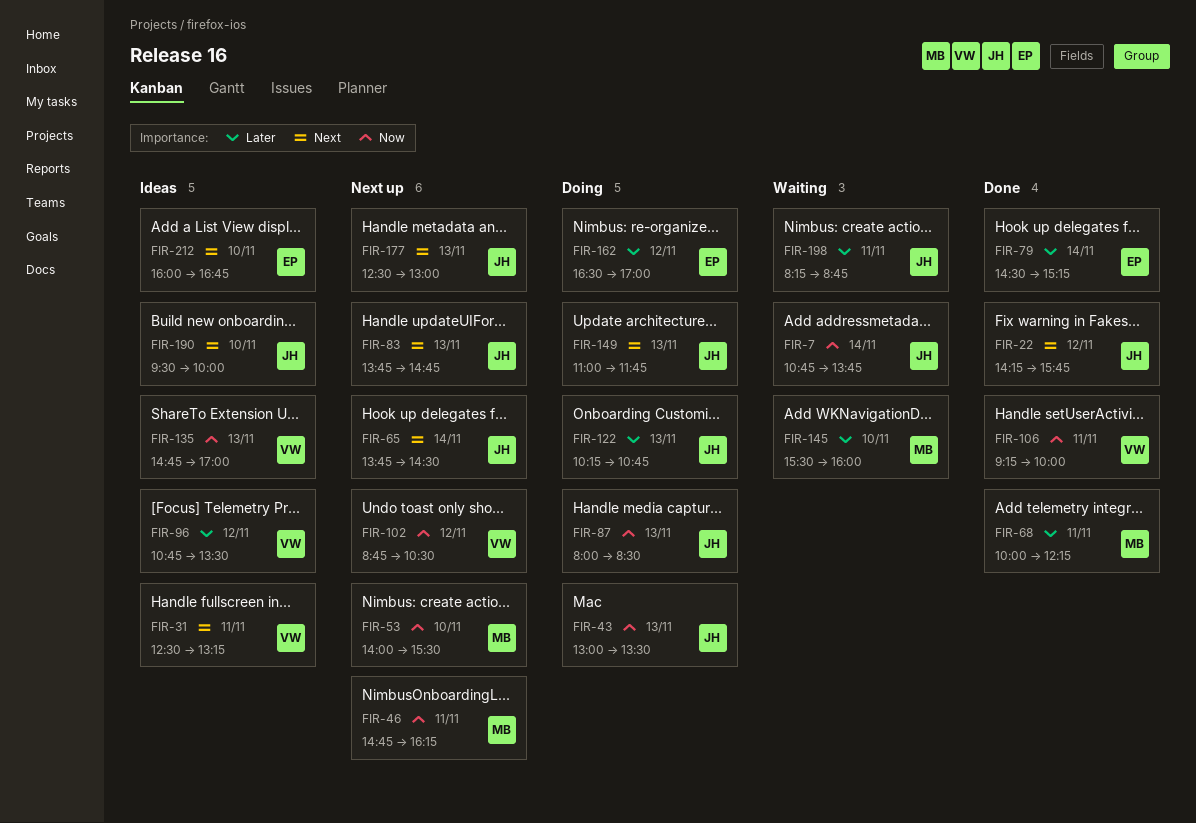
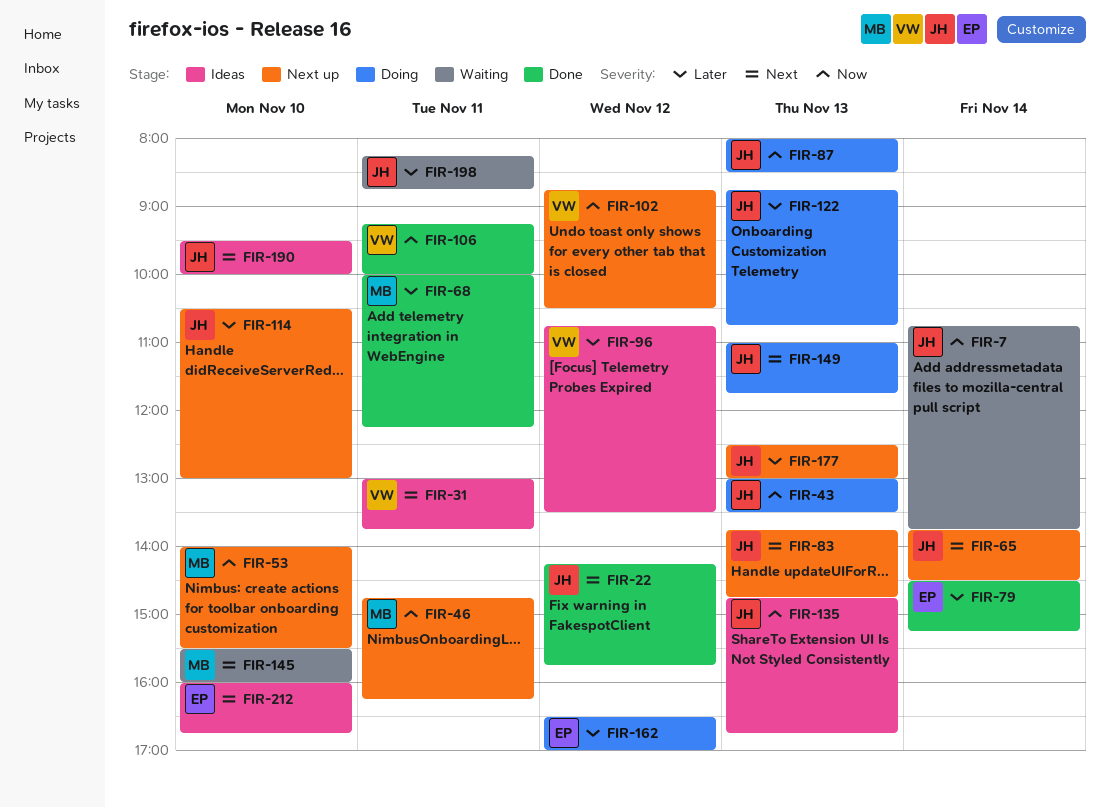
FIR-31, begins: 12:30 -> 13:00
FIR-31, ends: 13:15 -> 13:45
FIR-114: none -> present
FIR-122, begins: 10:15 -> 08:45
FIR-135, owner: VW -> JH
FIR-135, ends: 17:00 -> 16:45
FIR-145, priority: Later -> Next
FIR-177, priority: Next -> Later

